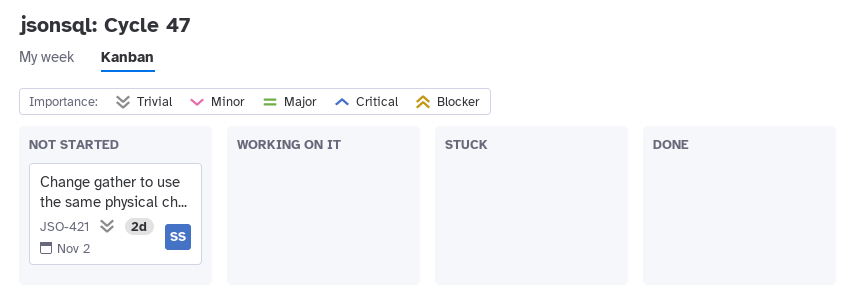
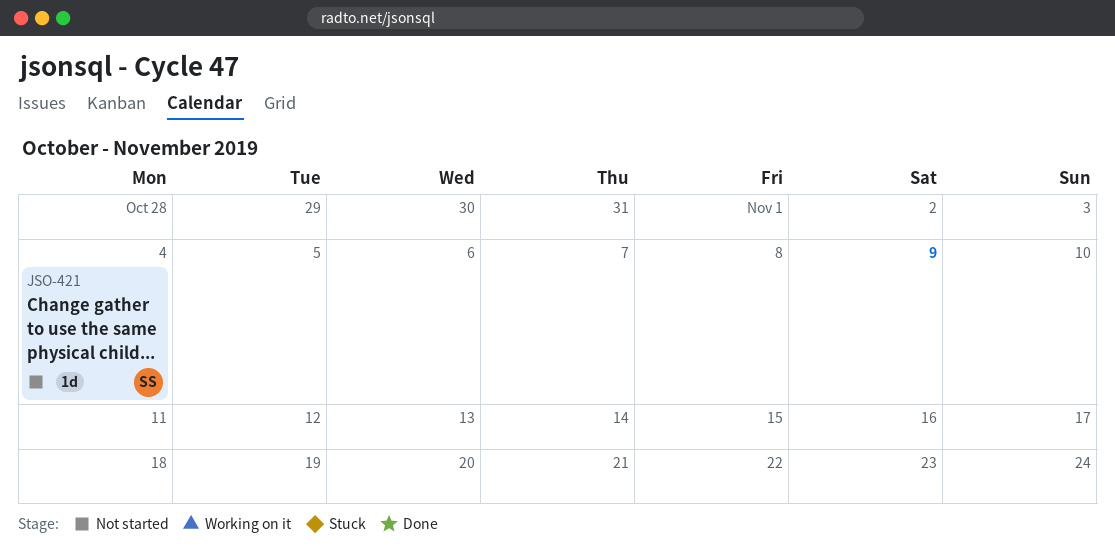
JSO-421, estimate: 2d -> 1d
JSO-421, due: Nov 2 -> Nov 4

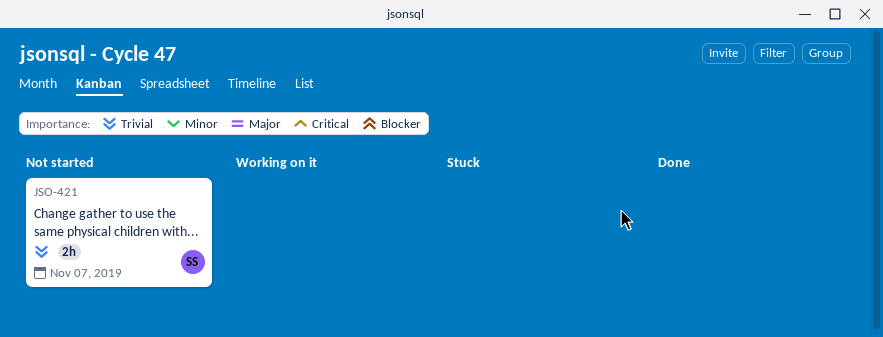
JSO-421, estimate: 1d -> 2h
JSO-421, due: Nov 4 -> Nov 7

